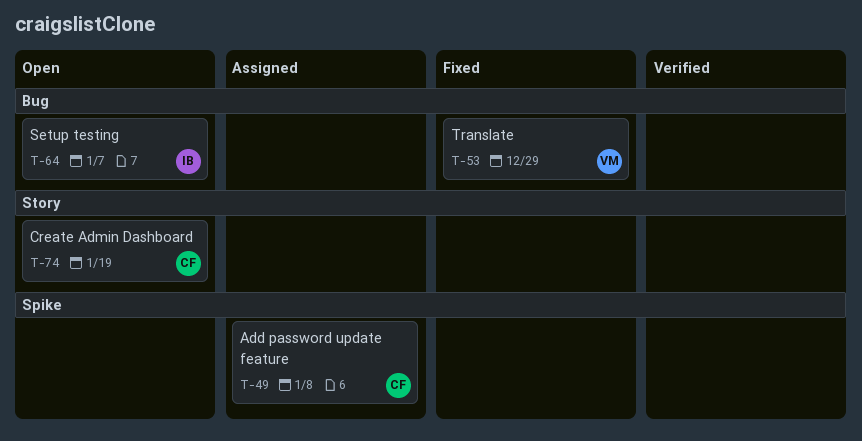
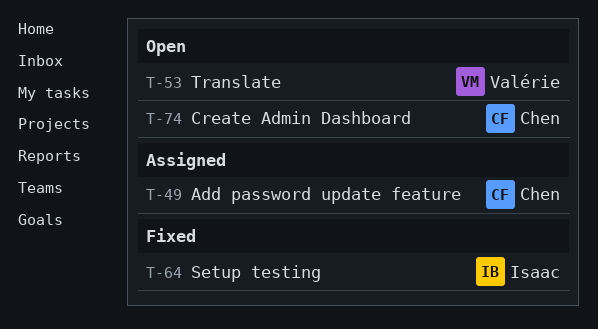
T-53, status: Fixed -> Open
T-64, status: Open -> Fixed

